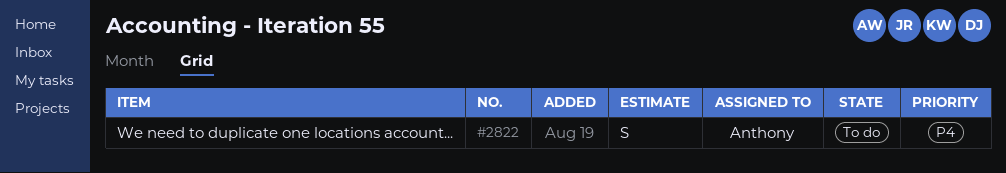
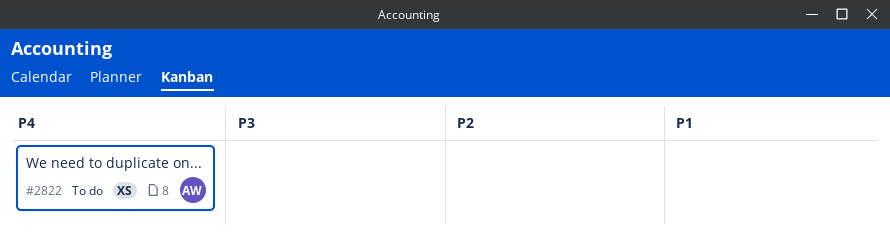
#2822, estimate: S -> XS

